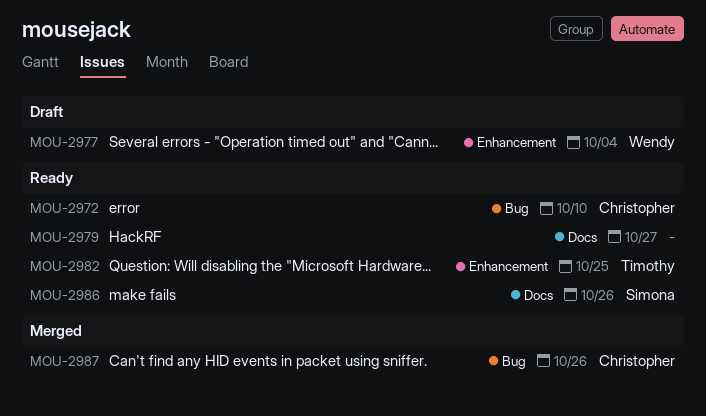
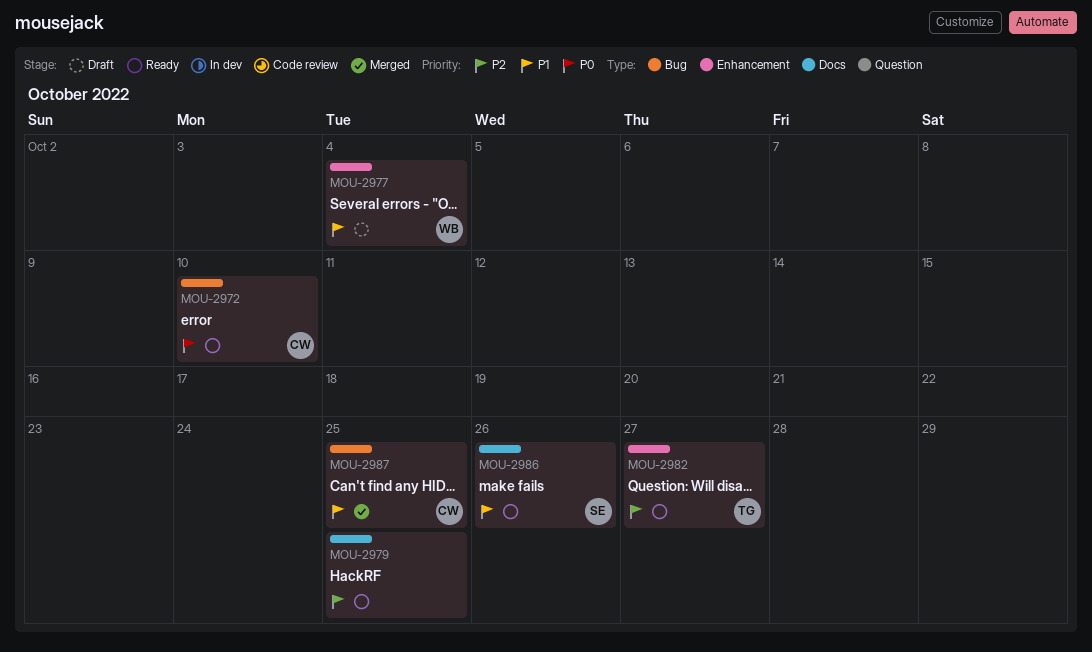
MOU-2979, due: Oct 27 -> Oct 25
MOU-2982, due: Oct 25 -> Oct 27
MOU-2987, due: Oct 26 -> Oct 25

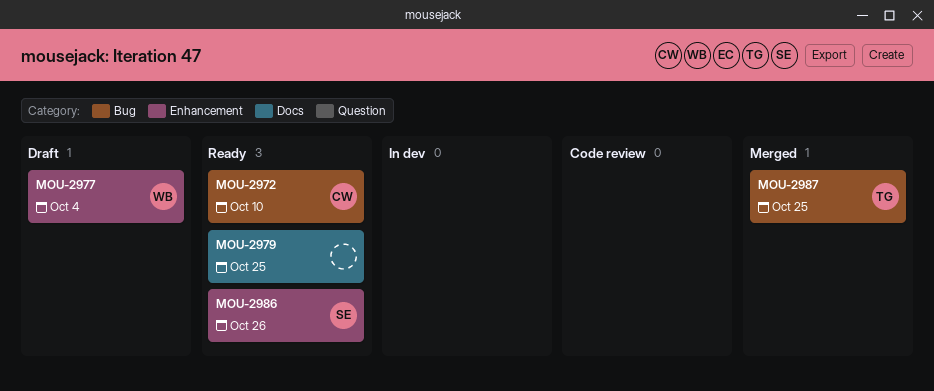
MOU-2982: present -> none
MOU-2986, label: Docs -> Enhancement
MOU-2987, owner: CW -> TG

